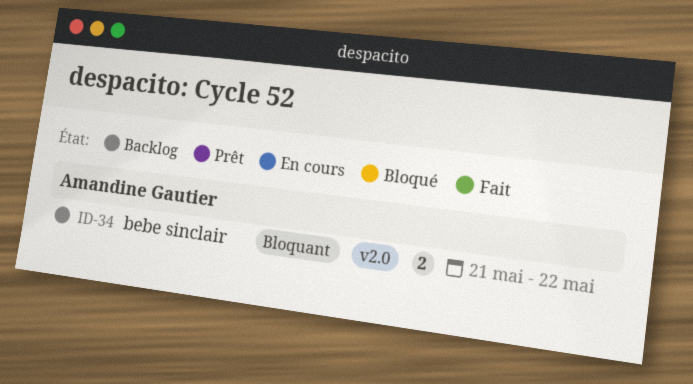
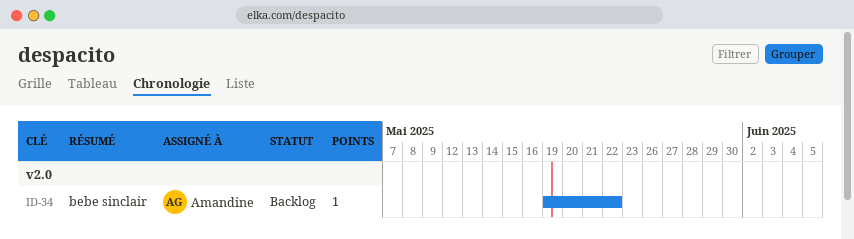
ID-34, estimate: 2 -> 1
ID-34, start: May 21 -> May 19

